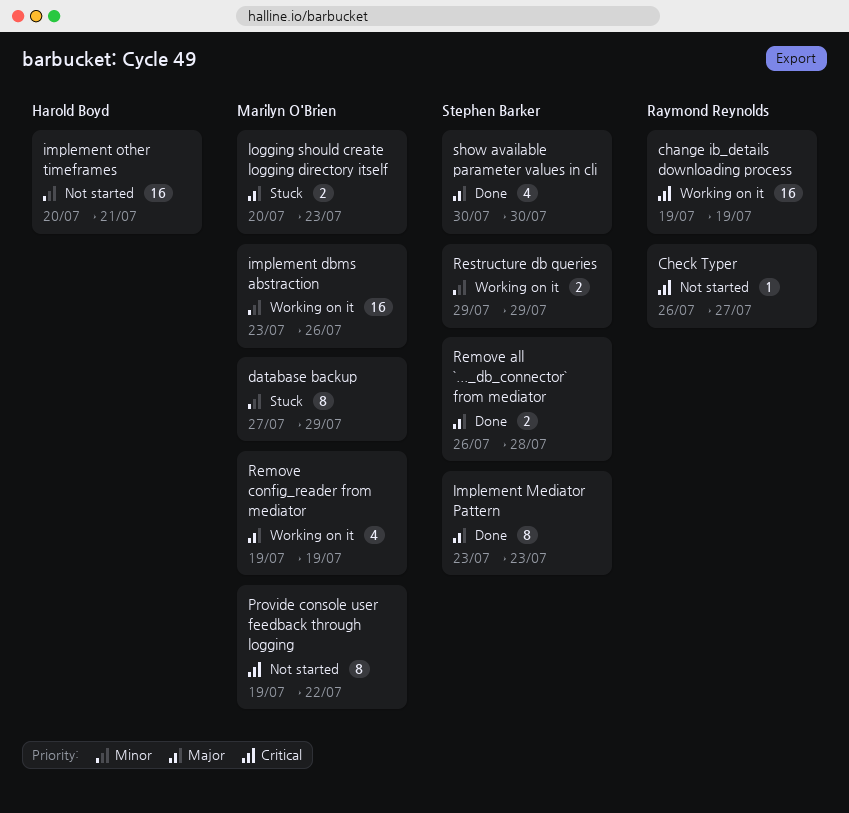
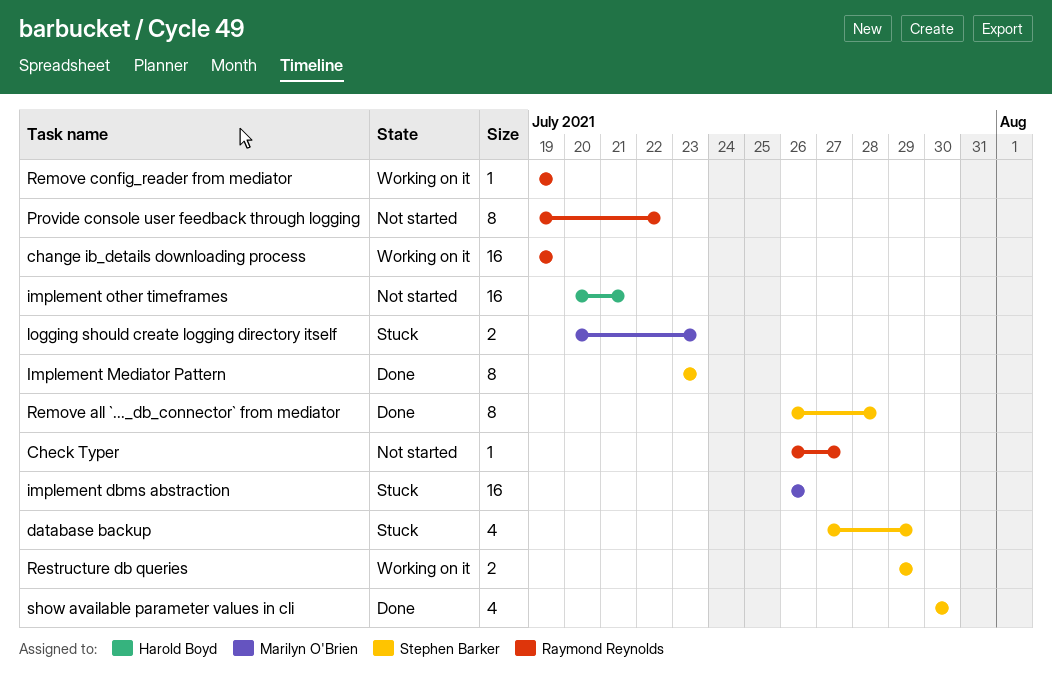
database backup, owner: Marilyn O'Brien -> Stephen Barker
database backup, estimate: 8 -> 4
implement dbms abstraction, status: Working on it -> Stuck
implement dbms abstraction, start: Jul 23 -> Jul 26
Provide console user feedback through logging, owner: Marilyn O'Brien -> Raymond Reynolds
Remove all `..._db_connector` from mediator, estimate: 2 -> 8
Remove config_reader from mediator, owner: Marilyn O'Brien -> Raymond Reynolds
Remove config_reader from mediator, estimate: 4 -> 1

